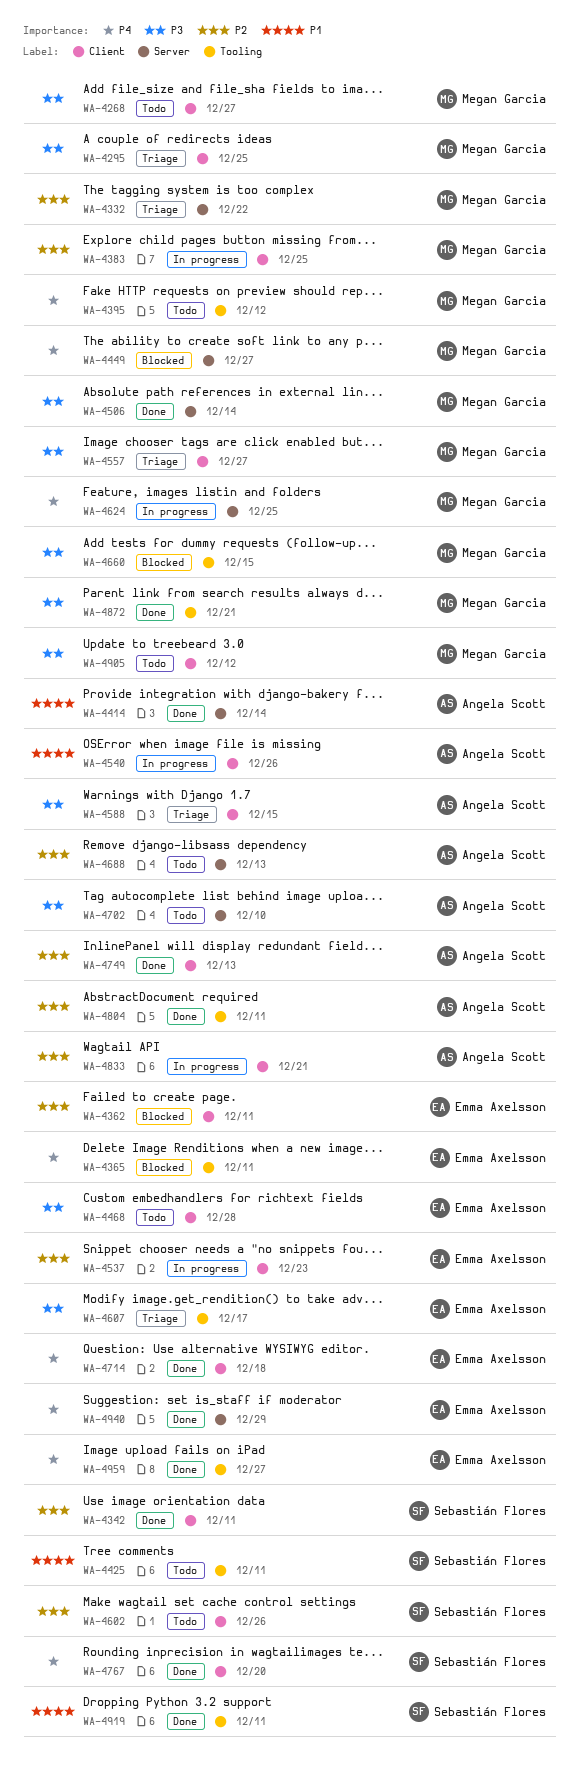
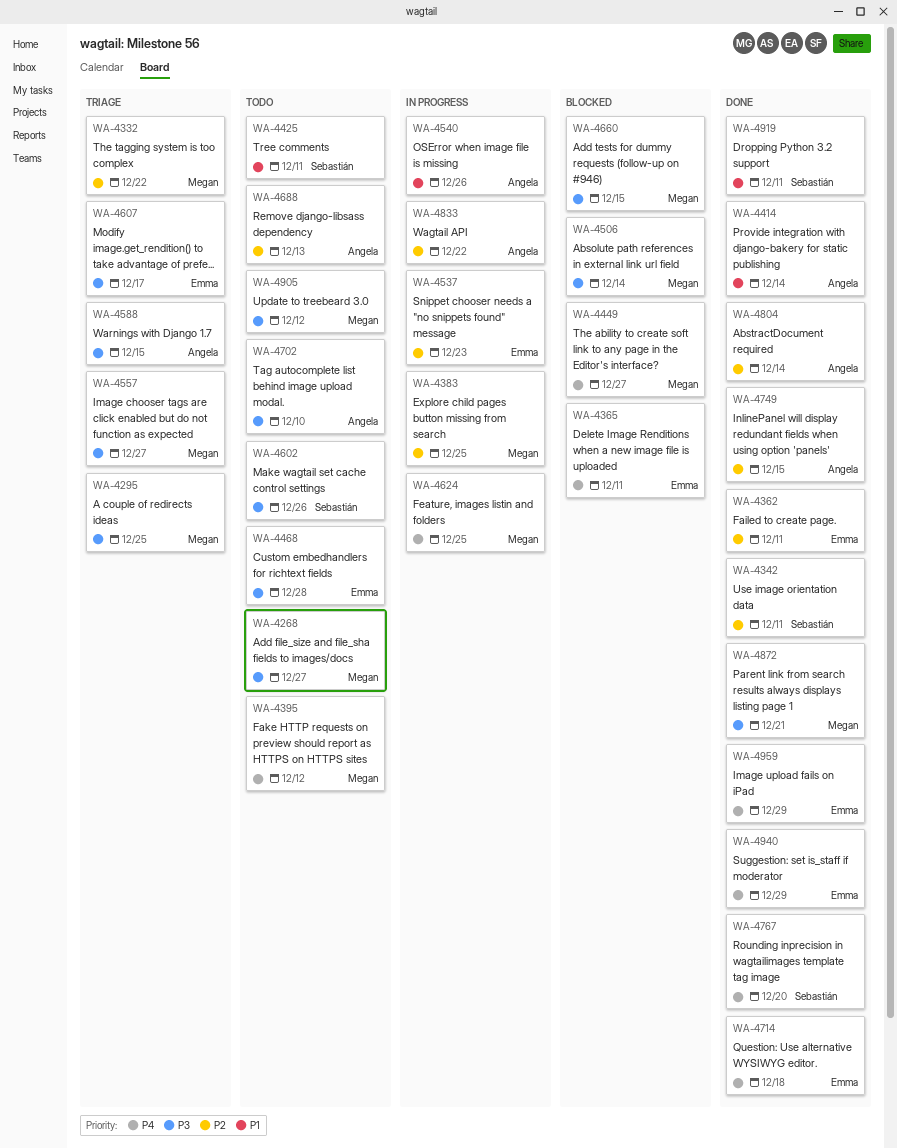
WA-4362, status: Blocked -> Done
WA-4506, status: Done -> Blocked
WA-4602, priority: P2 -> P3
WA-4749, due: Dec 13 -> Dec 15
WA-4804, due: Dec 11 -> Dec 14
WA-4833, due: Dec 21 -> Dec 22
WA-4959, due: Dec 27 -> Dec 29

